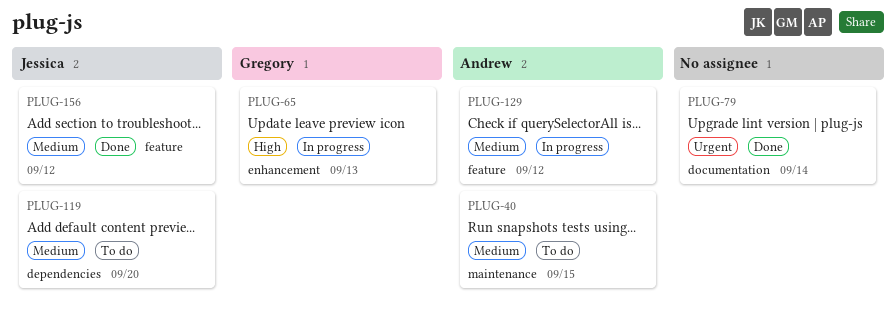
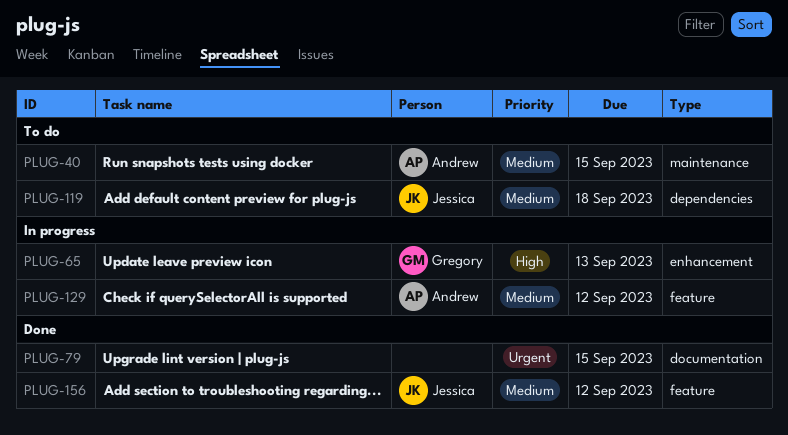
PLUG-79, due: Sep 14 -> Sep 15
PLUG-119, due: Sep 20 -> Sep 18

